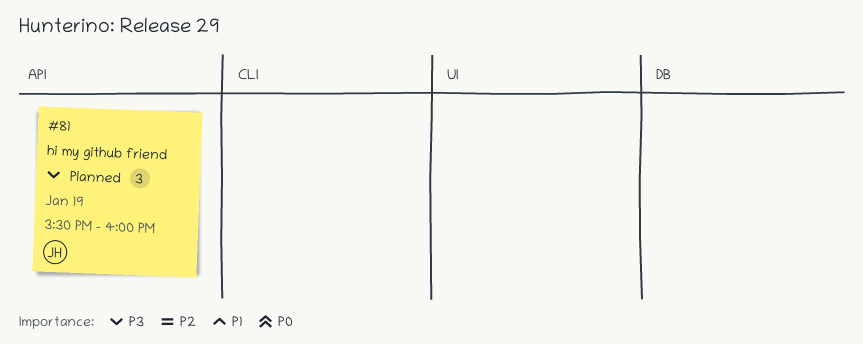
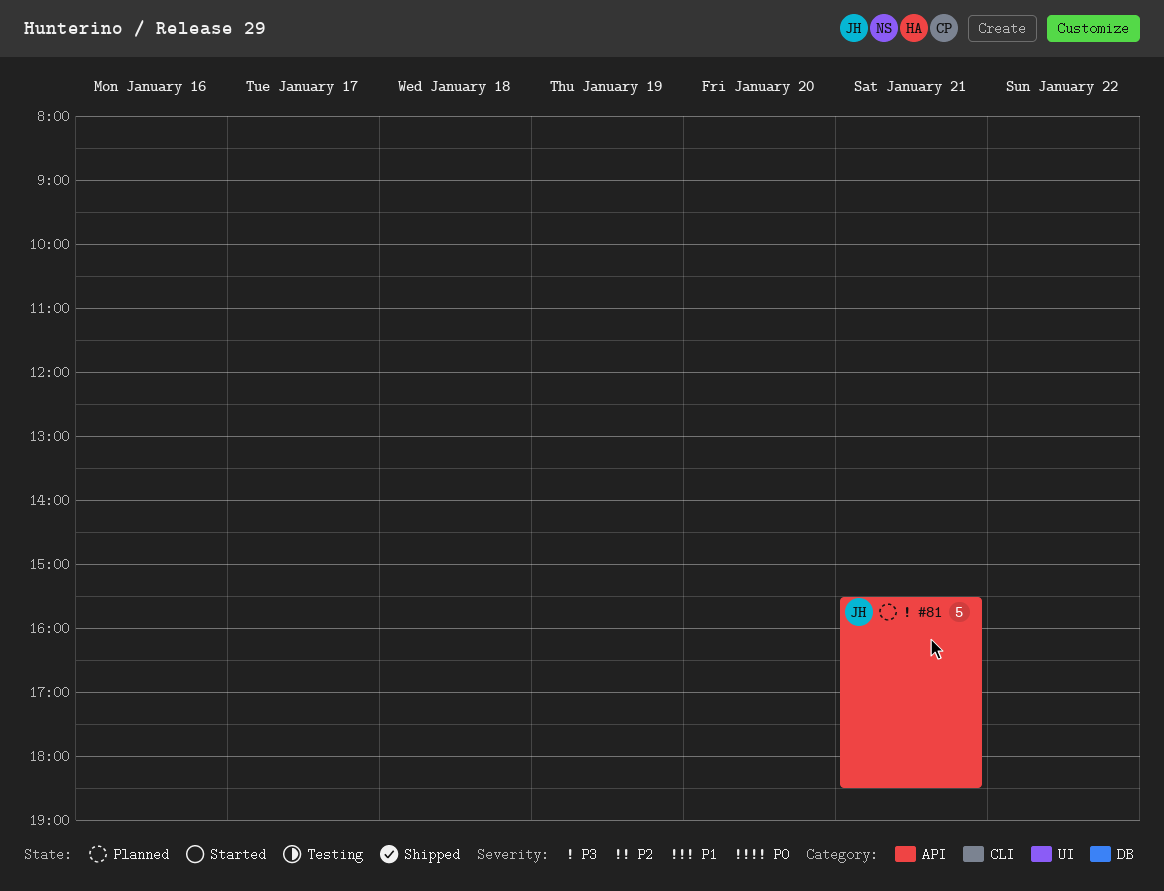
#81, estimate: 3 -> 5
#81, day: Jan 19 -> Jan 21
#81, ends: 16:00 -> 18:30

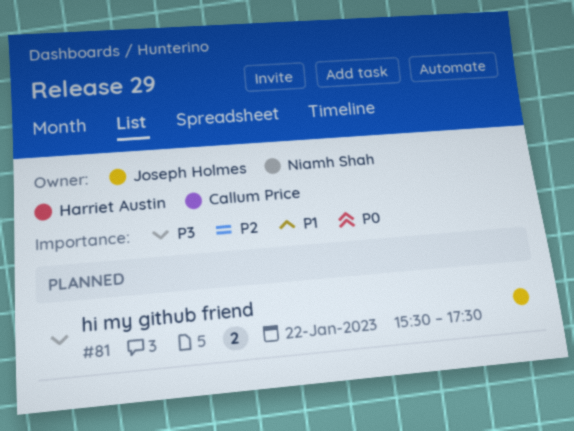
#81, estimate: 5 -> 2
#81, day: Jan 21 -> Jan 22
#81, ends: 18:30 -> 17:30

